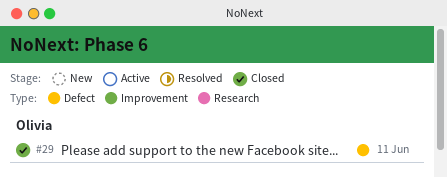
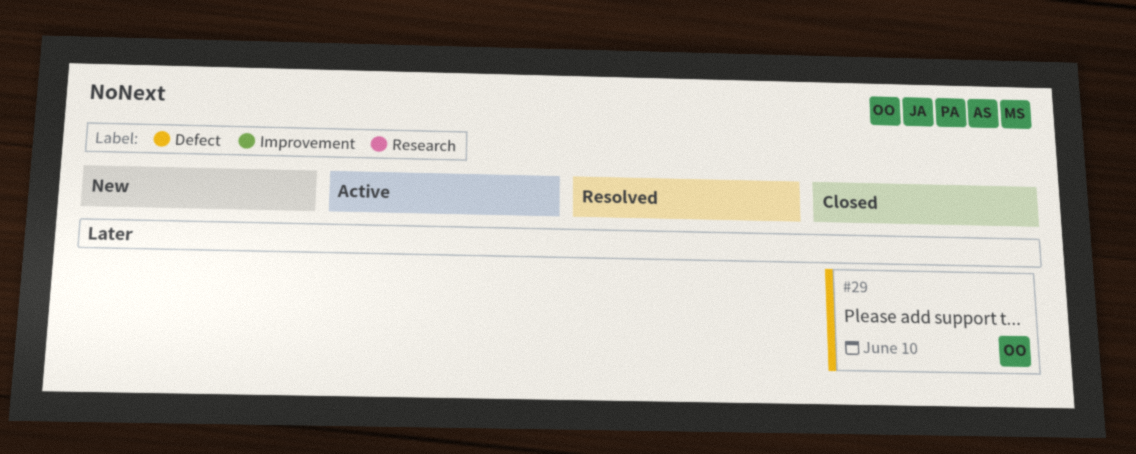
#29, due: Jun 11 -> Jun 10

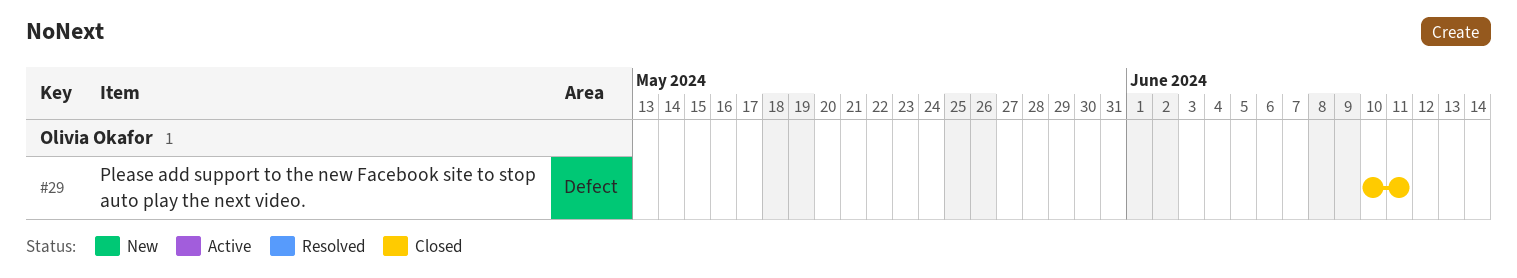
#29, due: Jun 10 -> Jun 11

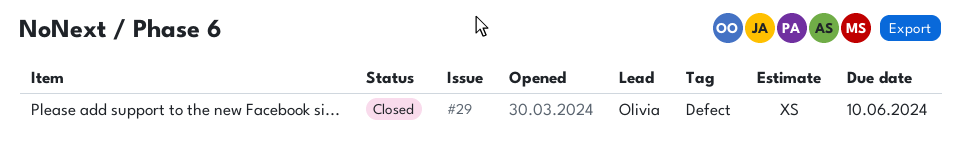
#29, due: Jun 11 -> Jun 10

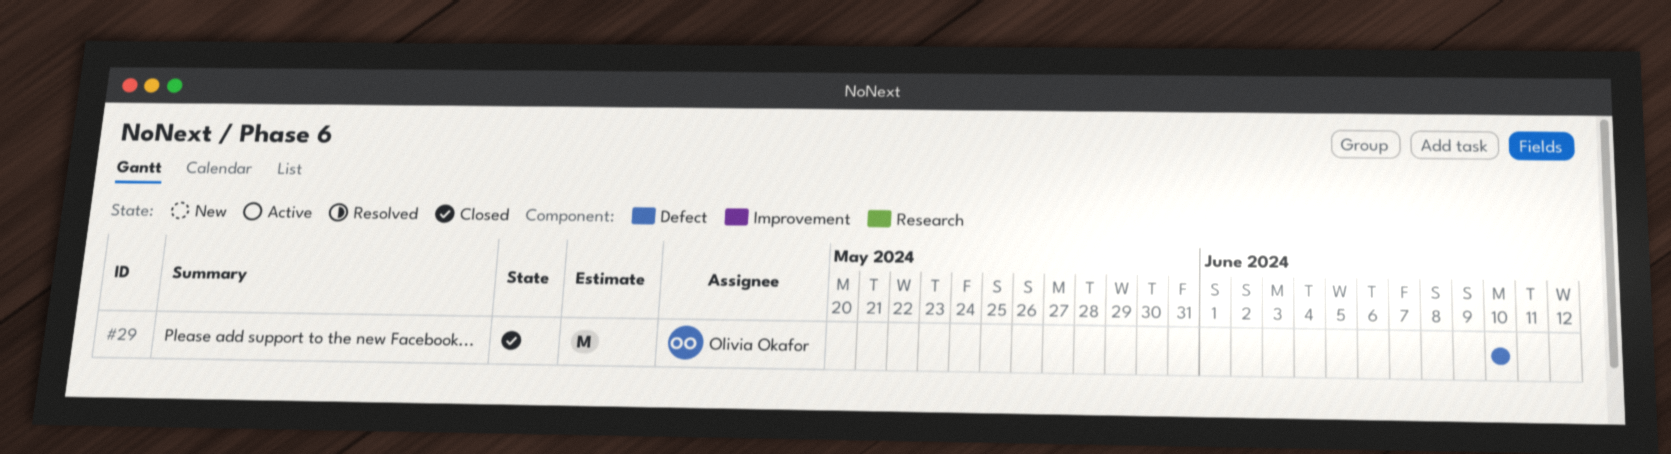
#29, estimate: XS -> M

